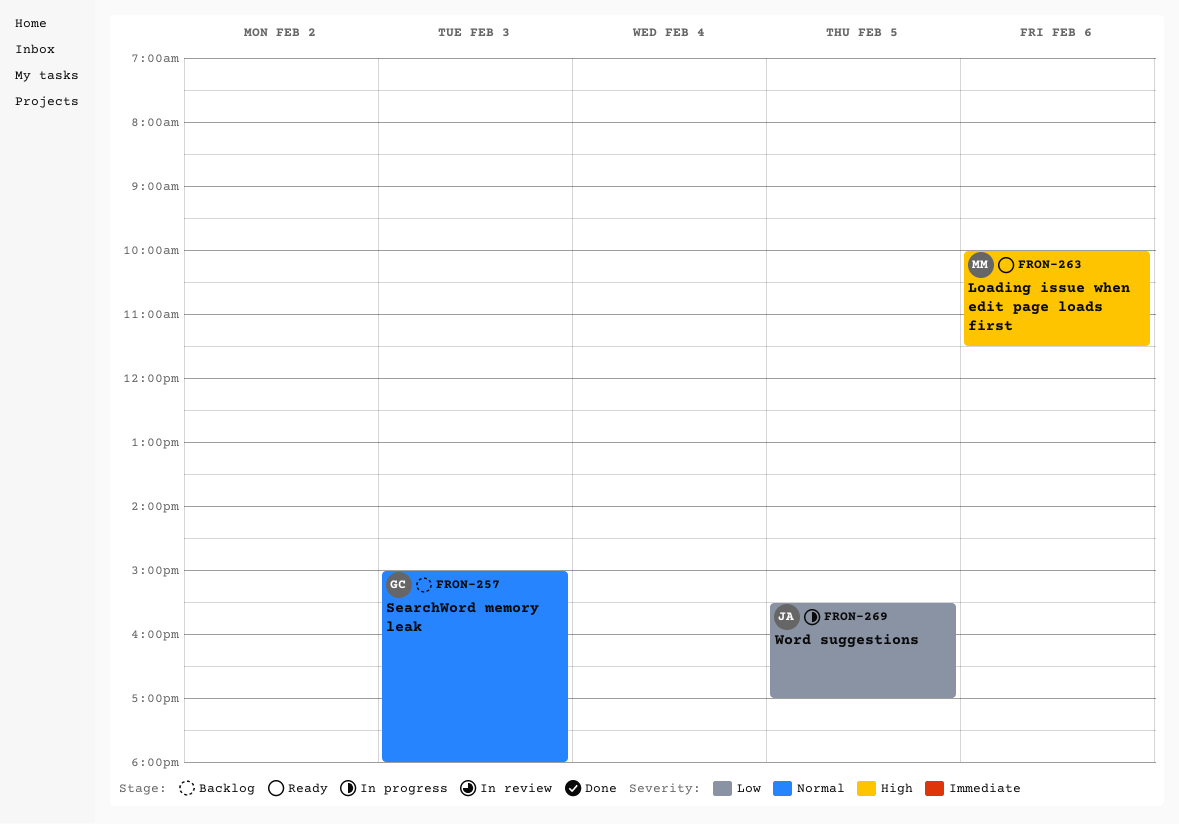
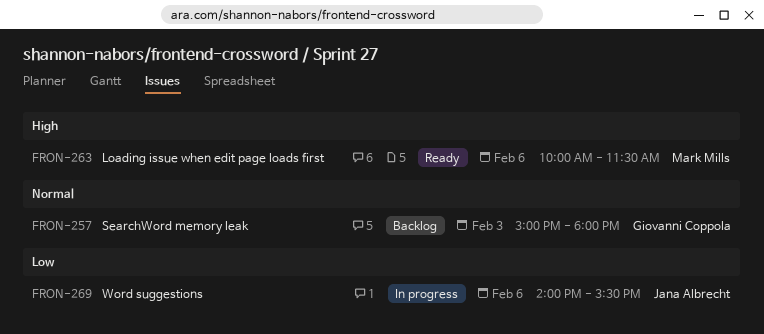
FRON-269, day: Feb 5 -> Feb 6
FRON-269, begins: 15:30 -> 14:00
FRON-269, ends: 17:00 -> 15:30

